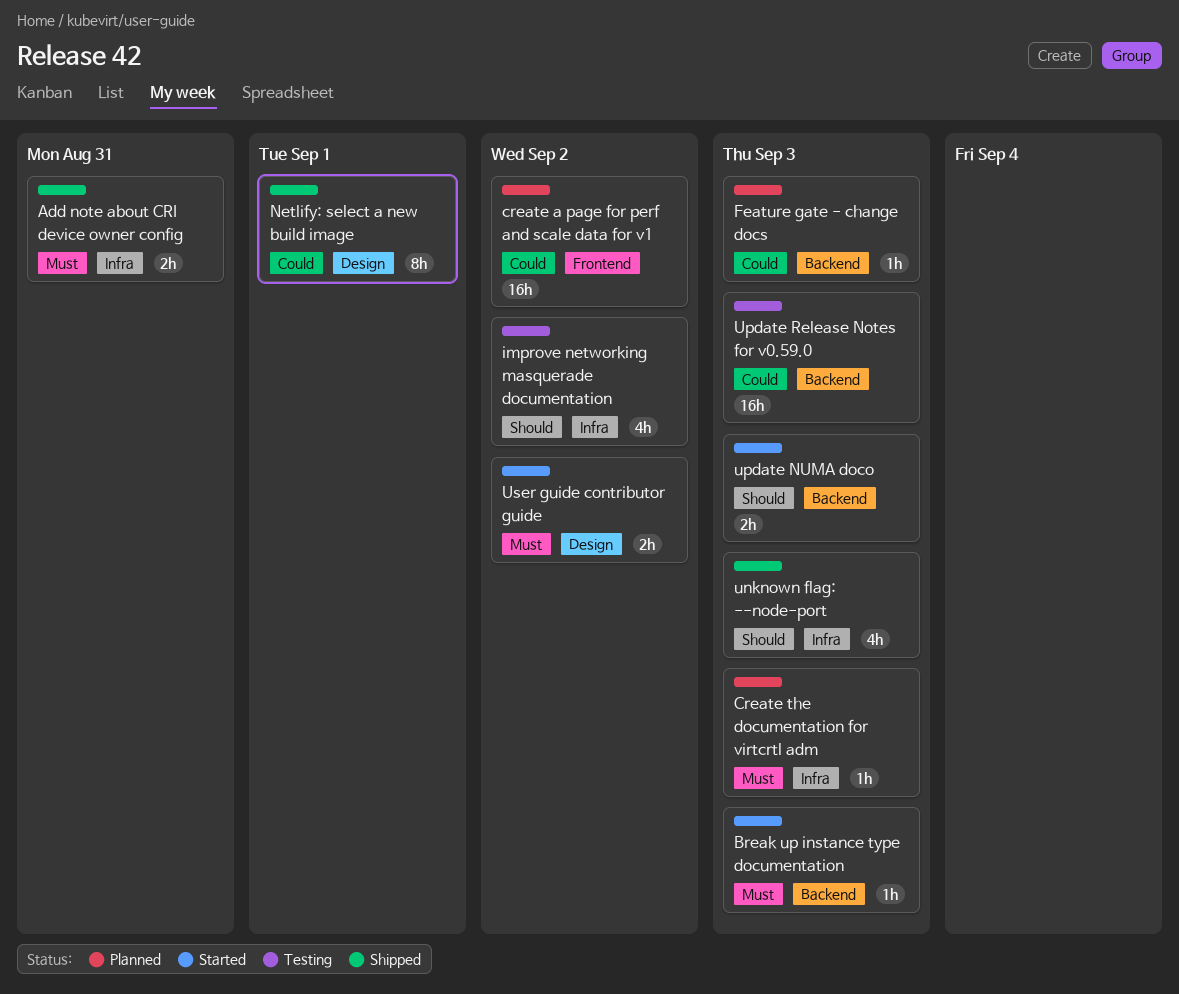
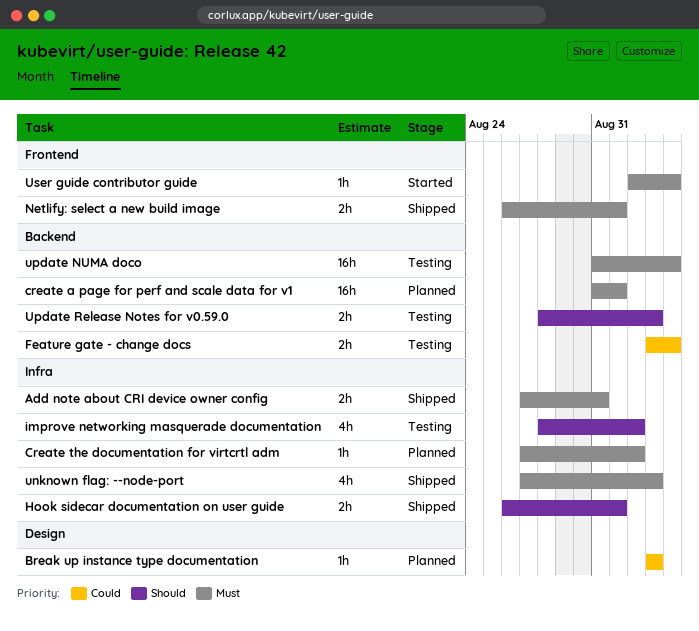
Break up instance type documentation, status: Started -> Planned
Break up instance type documentation, priority: Must -> Could
Break up instance type documentation, label: Backend -> Design
create a page for perf and scale data for v1, priority: Could -> Must
create a page for perf and scale data for v1, label: Frontend -> Backend
create a page for perf and scale data for v1, due: Sep 2 -> Sep 1
Create the documentation for virtcrtl adm, due: Sep 3 -> Sep 2
Feature gate - change docs, status: Planned -> Testing
Feature gate - change docs, estimate: 1h -> 2h
Feature gate - change docs, due: Sep 3 -> Sep 4
Hook sidecar documentation on user guide: none -> present
Netlify: select a new build image, priority: Could -> Must
Netlify: select a new build image, label: Design -> Frontend
Netlify: select a new build image, estimate: 8h -> 2h
unknown flag: --node-port, priority: Should -> Must
update NUMA doco, status: Started -> Testing
update NUMA doco, priority: Should -> Must
update NUMA doco, estimate: 2h -> 16h
update NUMA doco, due: Sep 3 -> Sep 4
Update Release Notes for v0.59.0, priority: Could -> Should
Update Release Notes for v0.59.0, estimate: 16h -> 2h
User guide contributor guide, label: Design -> Frontend
User guide contributor guide, estimate: 2h -> 1h
User guide contributor guide, due: Sep 2 -> Sep 4

